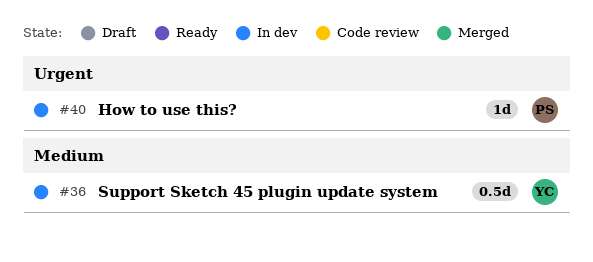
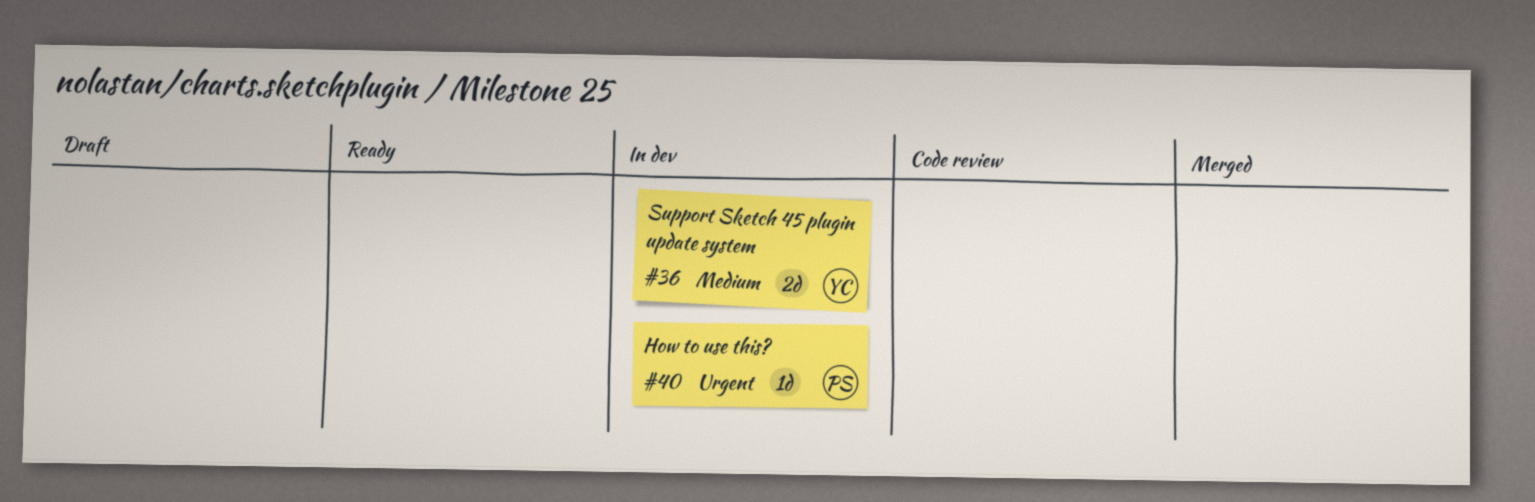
#36, estimate: 0.5d -> 2d

